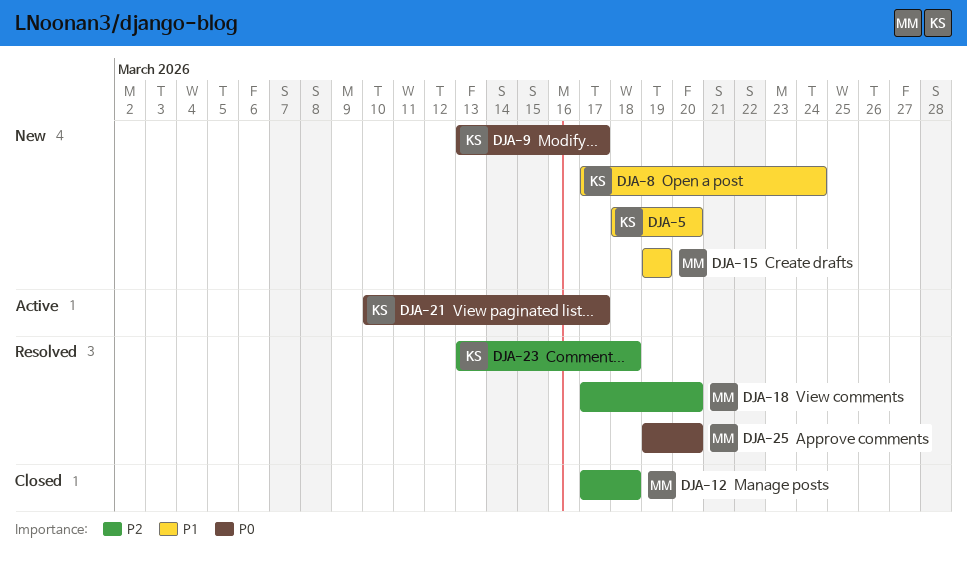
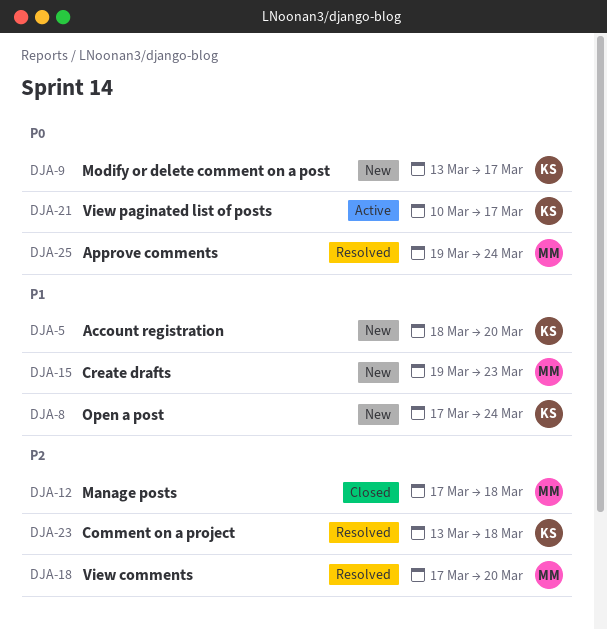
DJA-15, due: Mar 19 -> Mar 23
DJA-25, due: Mar 20 -> Mar 24

